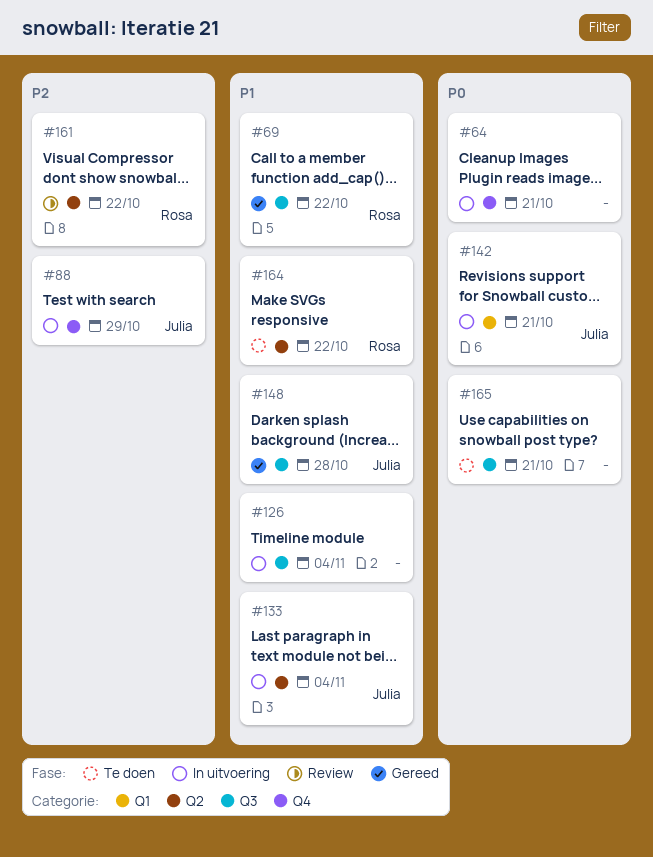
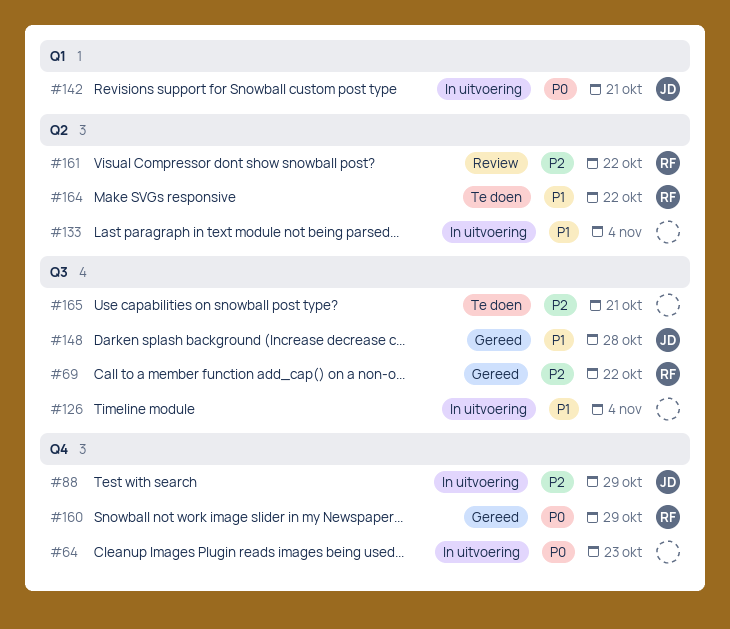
#64, due: Oct 21 -> Oct 23
#69, priority: P1 -> P2
#133, owner: Julia -> none
#160: none -> present
#165, priority: P0 -> P2

